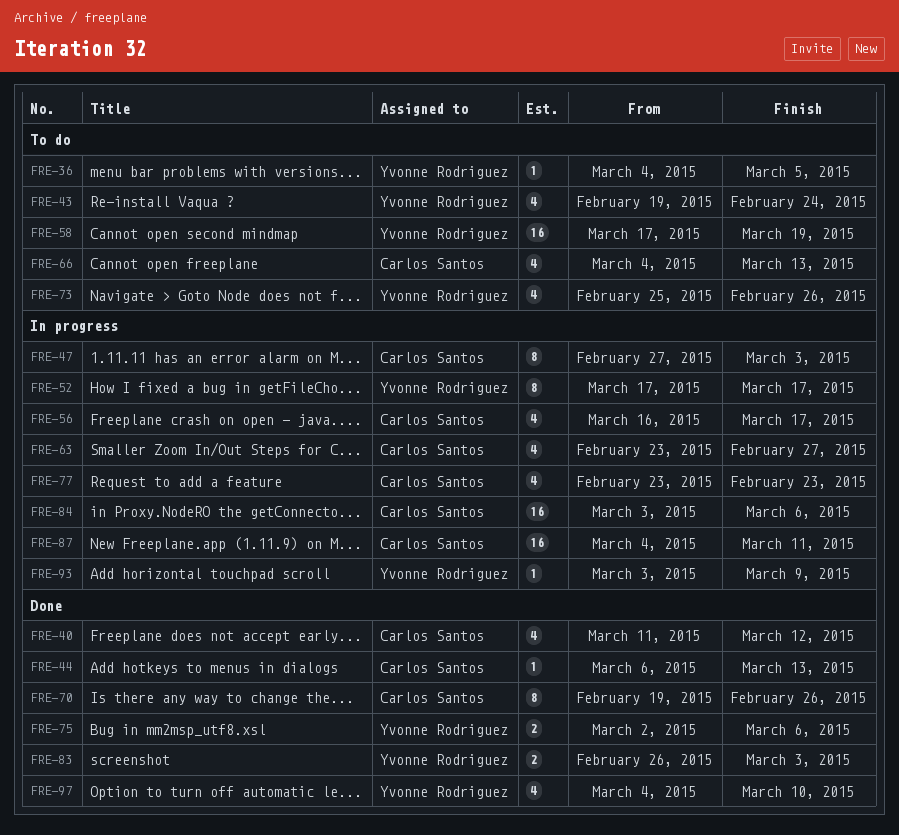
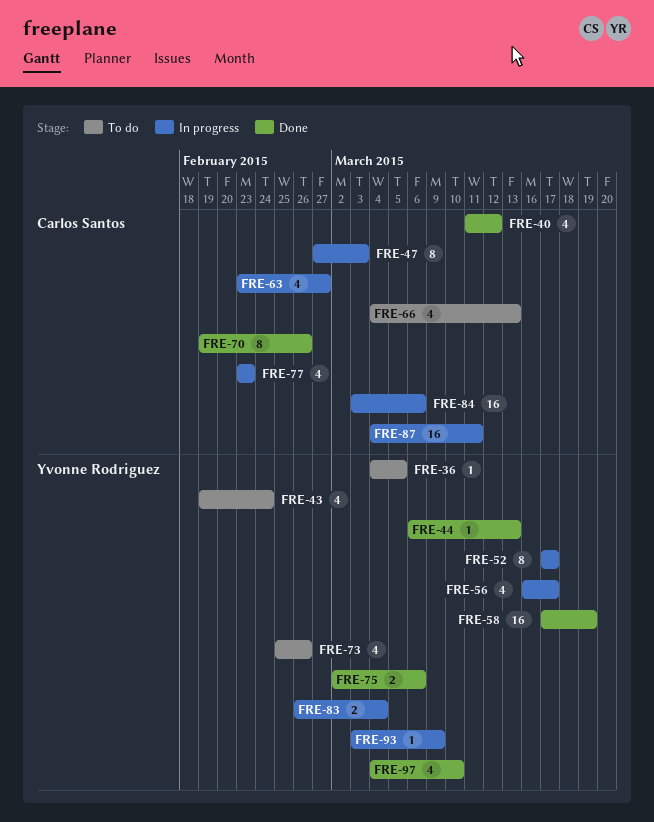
FRE-44, owner: Carlos Santos -> Yvonne Rodriguez
FRE-56, owner: Carlos Santos -> Yvonne Rodriguez
FRE-58, status: To do -> Done
FRE-83, status: Done -> In progress
FRE-83, due: Mar 3 -> Mar 4

